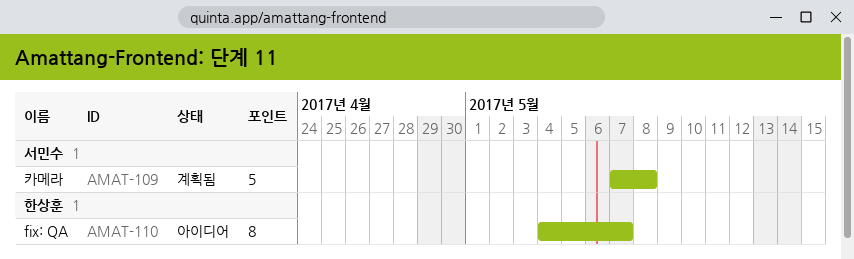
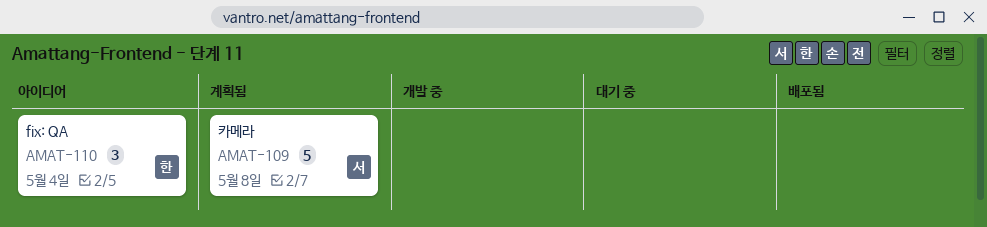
AMAT-110, estimate: 8 -> 3
AMAT-110, due: May 7 -> May 4

